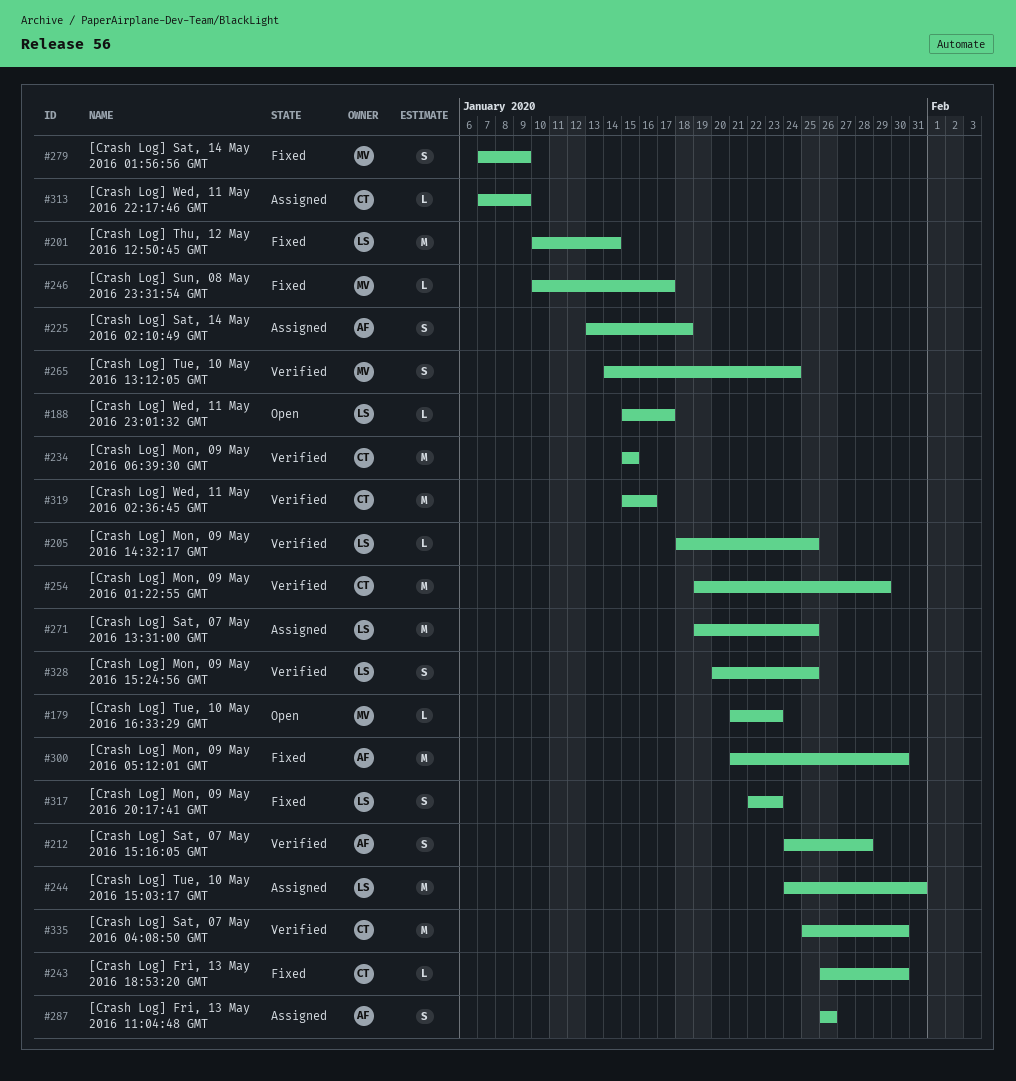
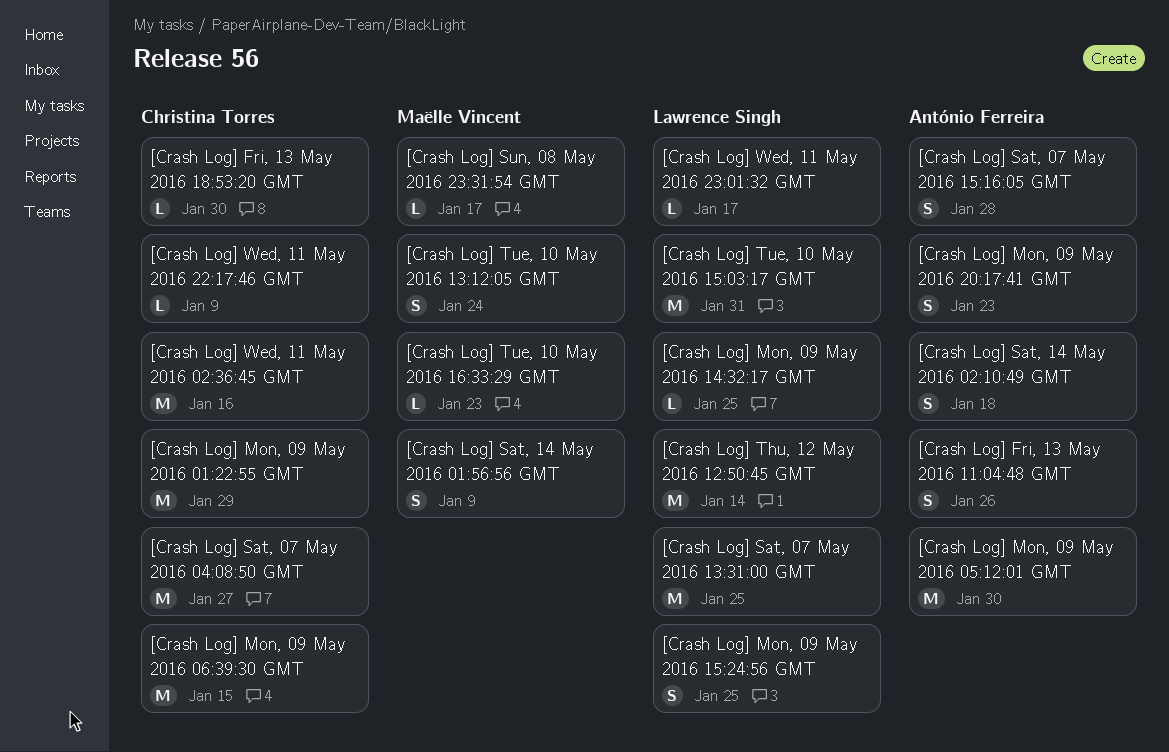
[Crash Log] Mon, 09 May 2016 20:17:41 GMT, owner: Lawrence Singh -> António Ferreira
[Crash Log] Sat, 07 May 2016 04:08:50 GMT, due: Jan 30 -> Jan 27

